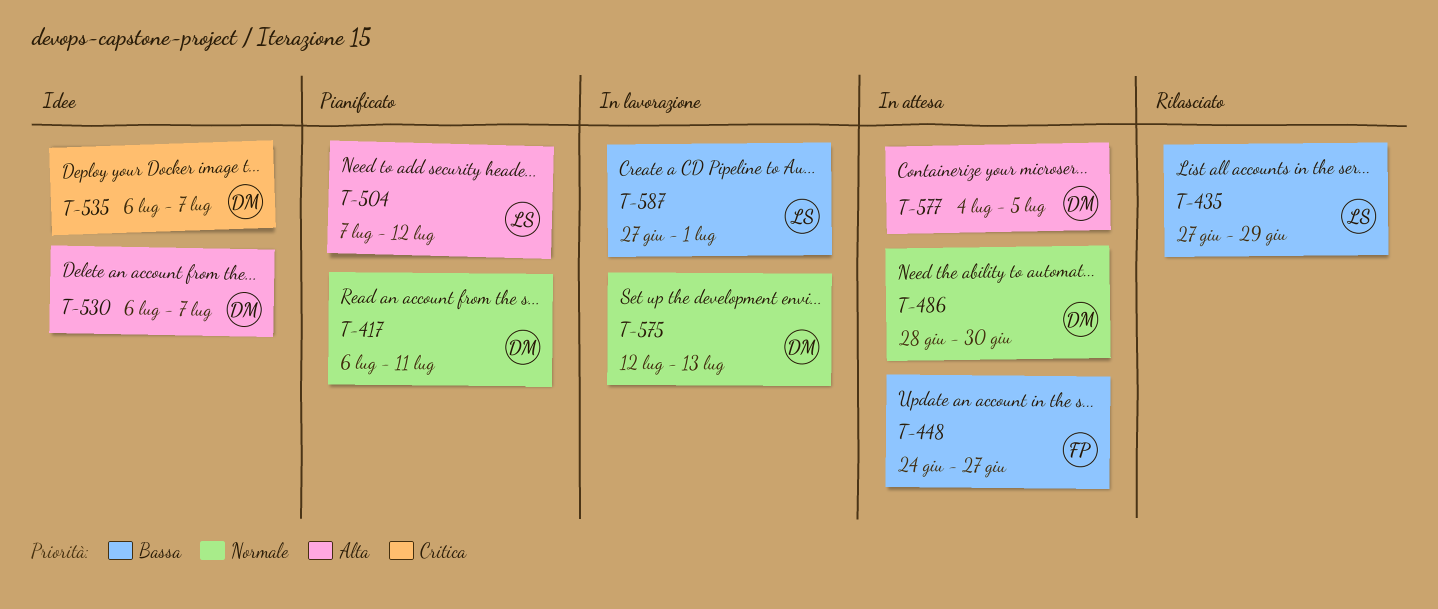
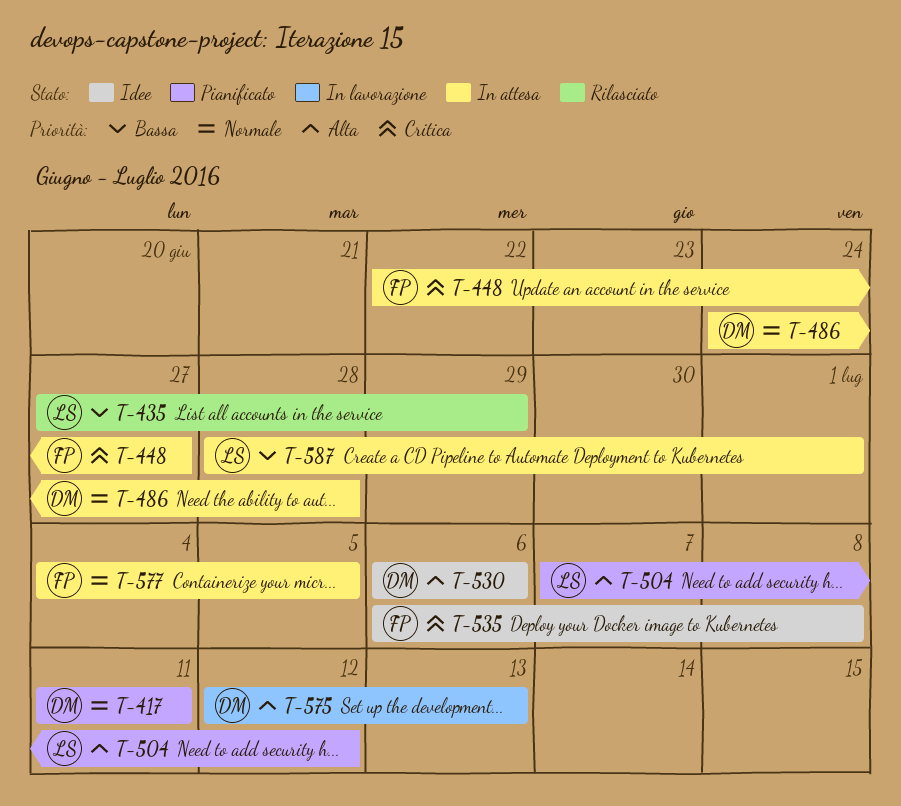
T-417, start: Jul 6 -> Jul 11
T-448, priority: Bassa -> Critica
T-448, start: Jun 24 -> Jun 22
T-486, start: Jun 28 -> Jun 24
T-486, due: Jun 30 -> Jun 28
T-530, due: Jul 7 -> Jul 6
T-535, owner: DM -> FP
T-535, due: Jul 7 -> Jul 8
T-575, priority: Normale -> Alta
T-577, owner: DM -> FP
T-577, priority: Alta -> Normale
T-587, status: In lavorazione -> In attesa
T-587, start: Jun 27 -> Jun 28

